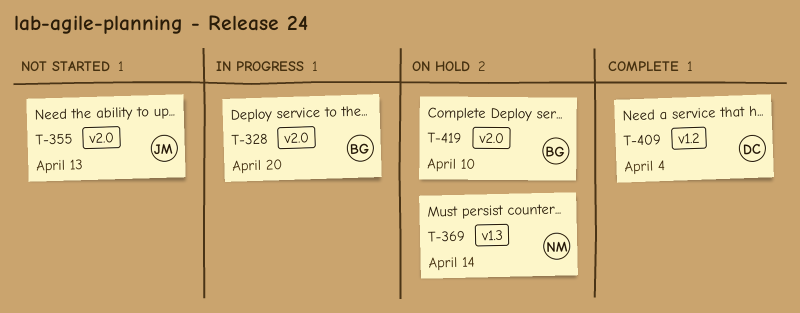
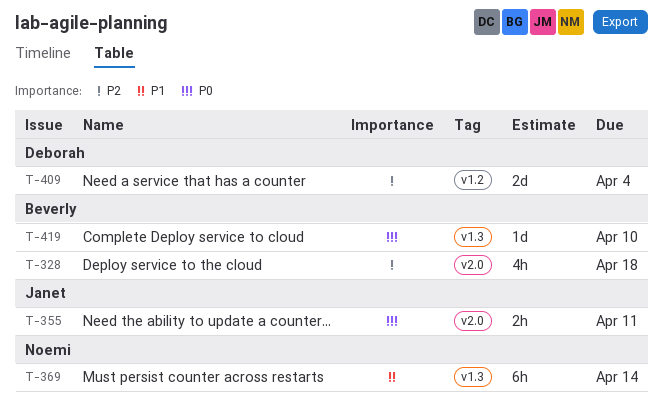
T-328, due: Apr 20 -> Apr 18
T-355, due: Apr 13 -> Apr 11
T-419, label: v2.0 -> v1.3

